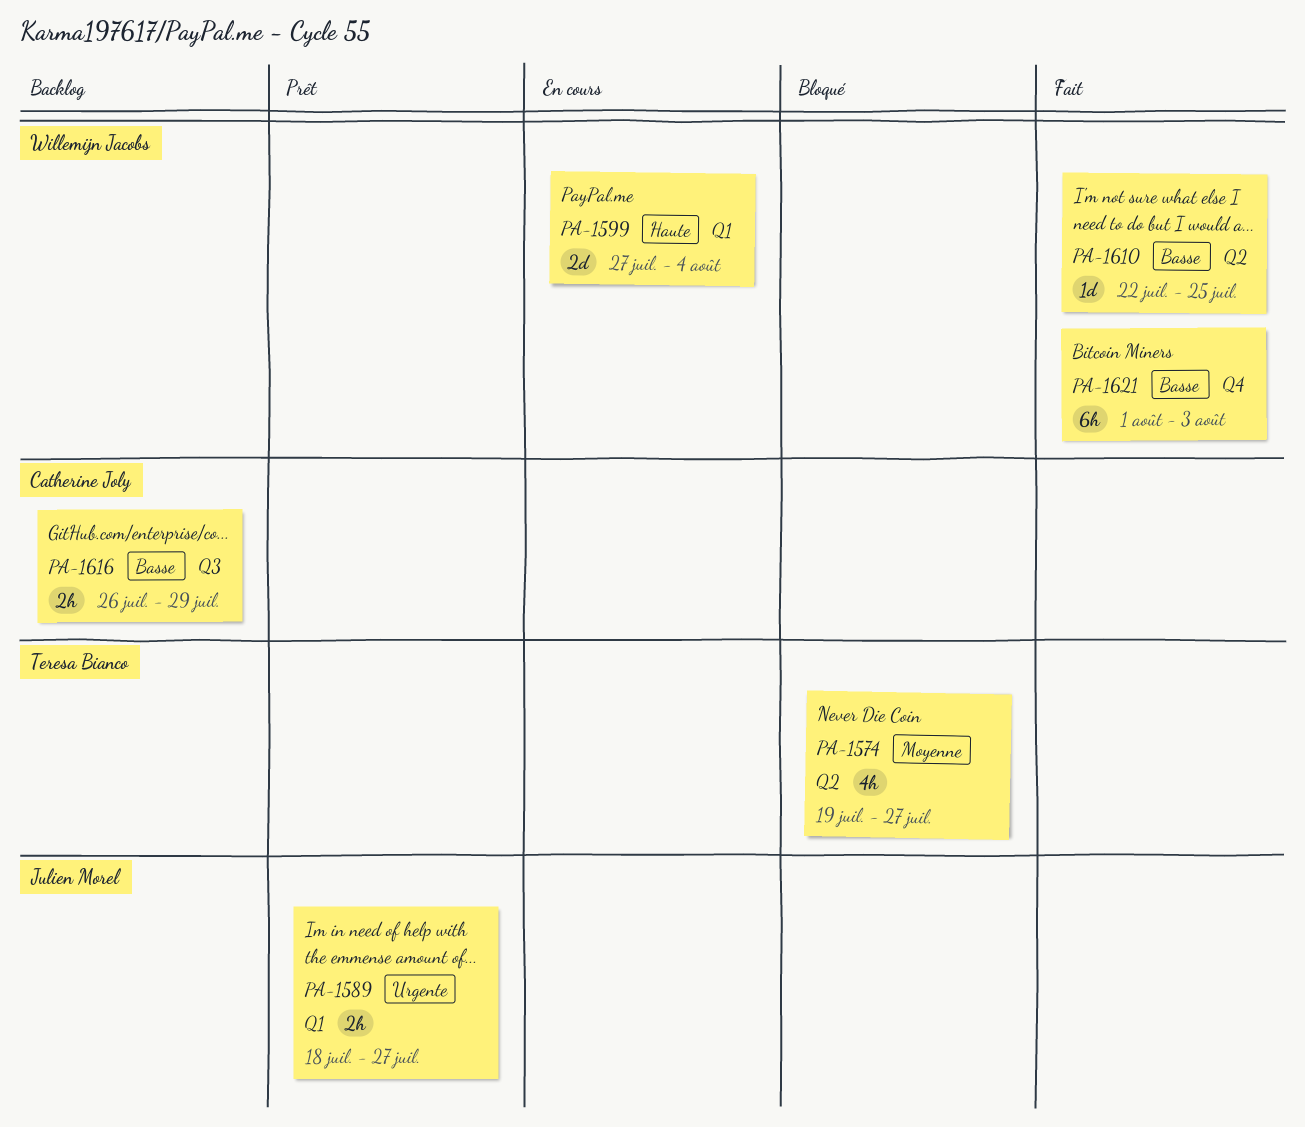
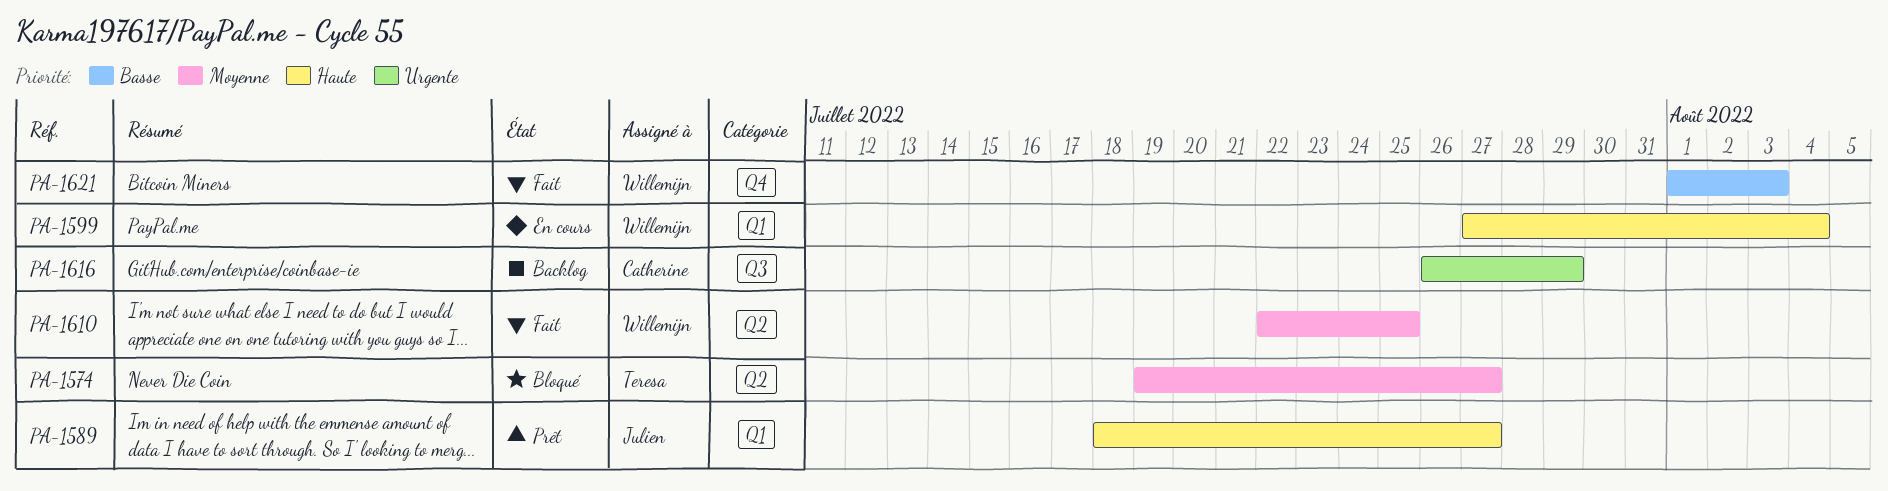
PA-1589, priority: Urgente -> Haute
PA-1610, priority: Basse -> Moyenne
PA-1616, priority: Basse -> Urgente

